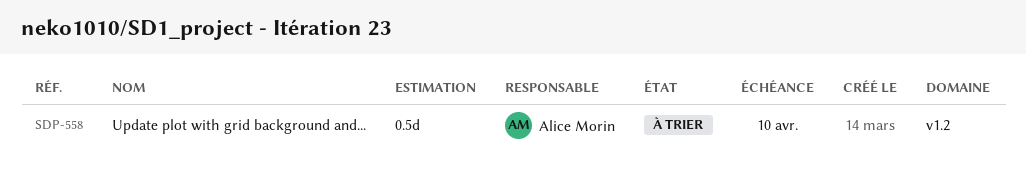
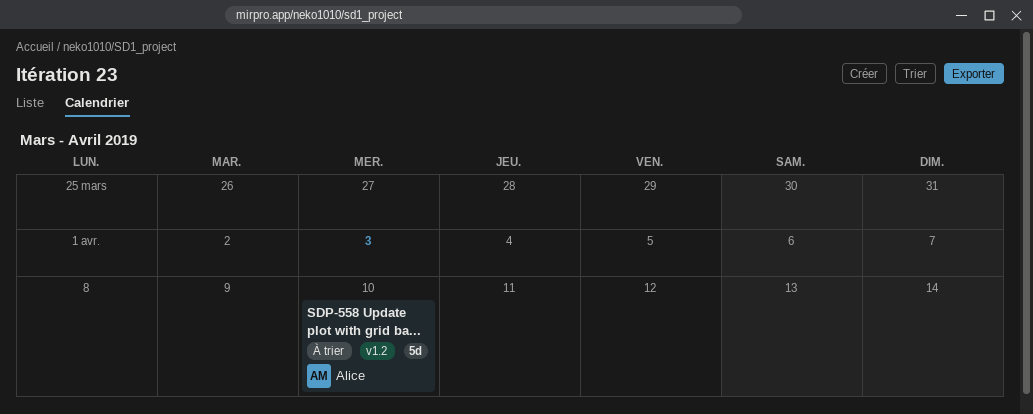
SDP-558, estimate: 0.5d -> 5d

